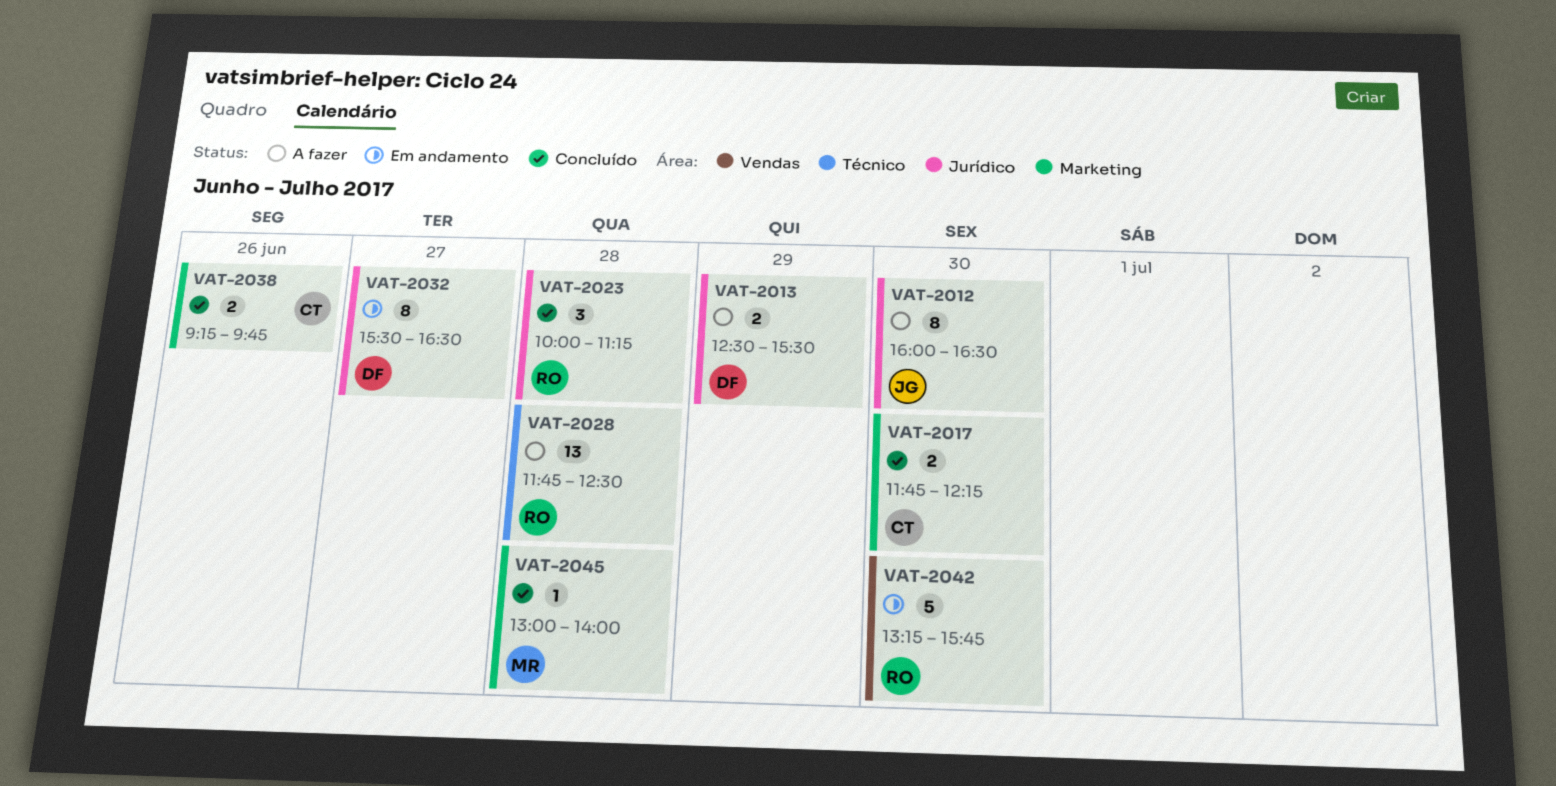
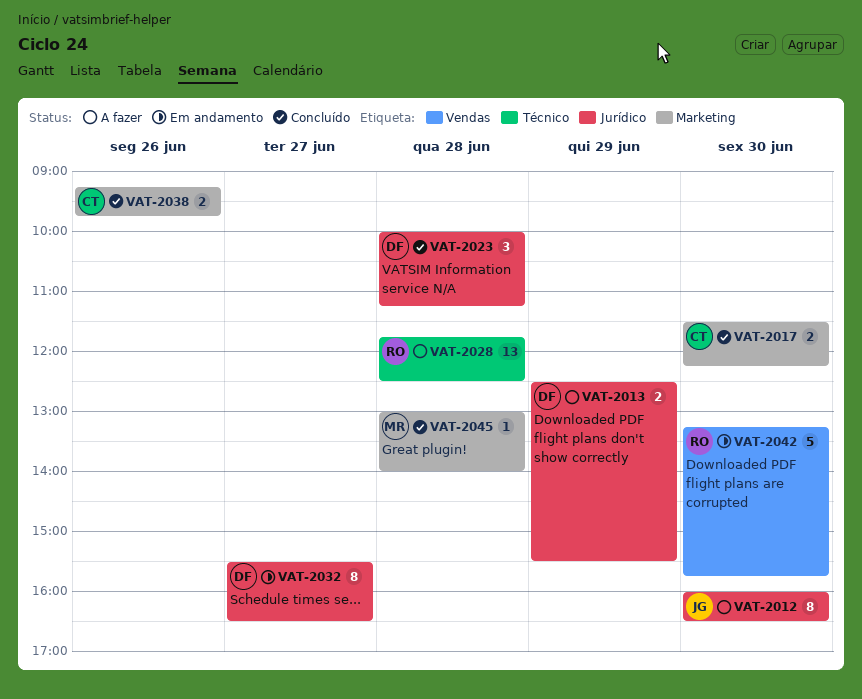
VAT-2017, begins: 11:45 -> 11:30
VAT-2023, owner: RO -> DF

